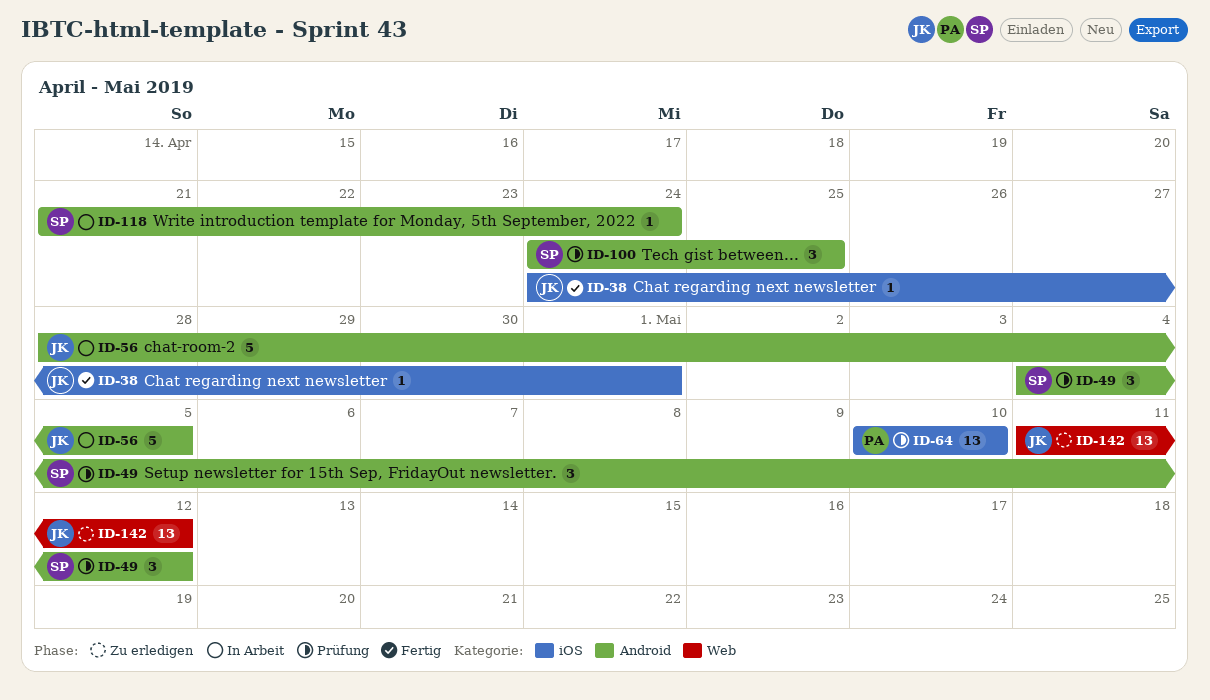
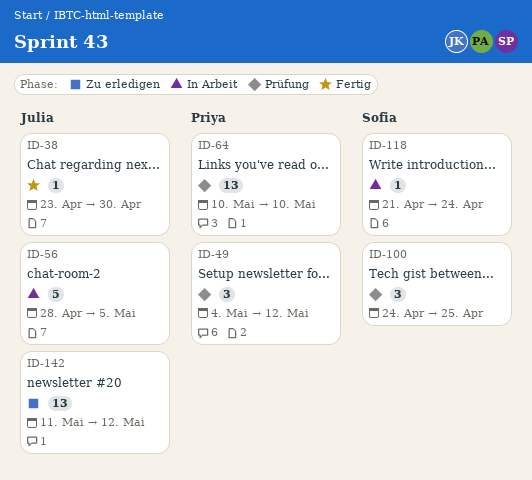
ID-38, start: Apr 24 -> Apr 23
ID-38, due: May 1 -> Apr 30
ID-49, owner: Sofia -> Priya

